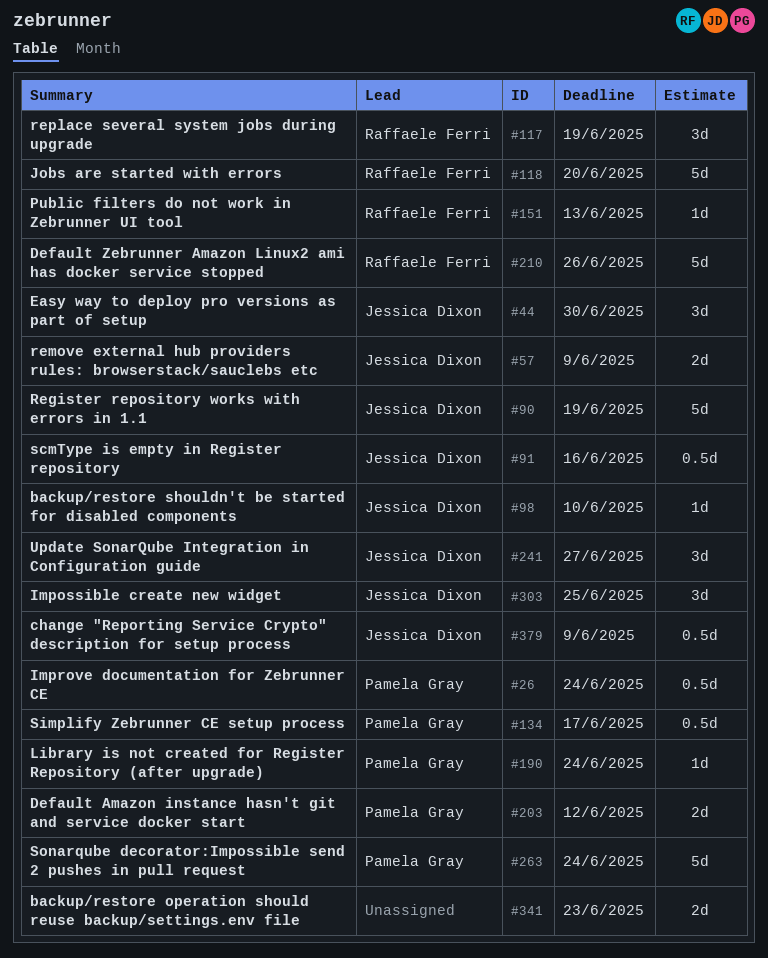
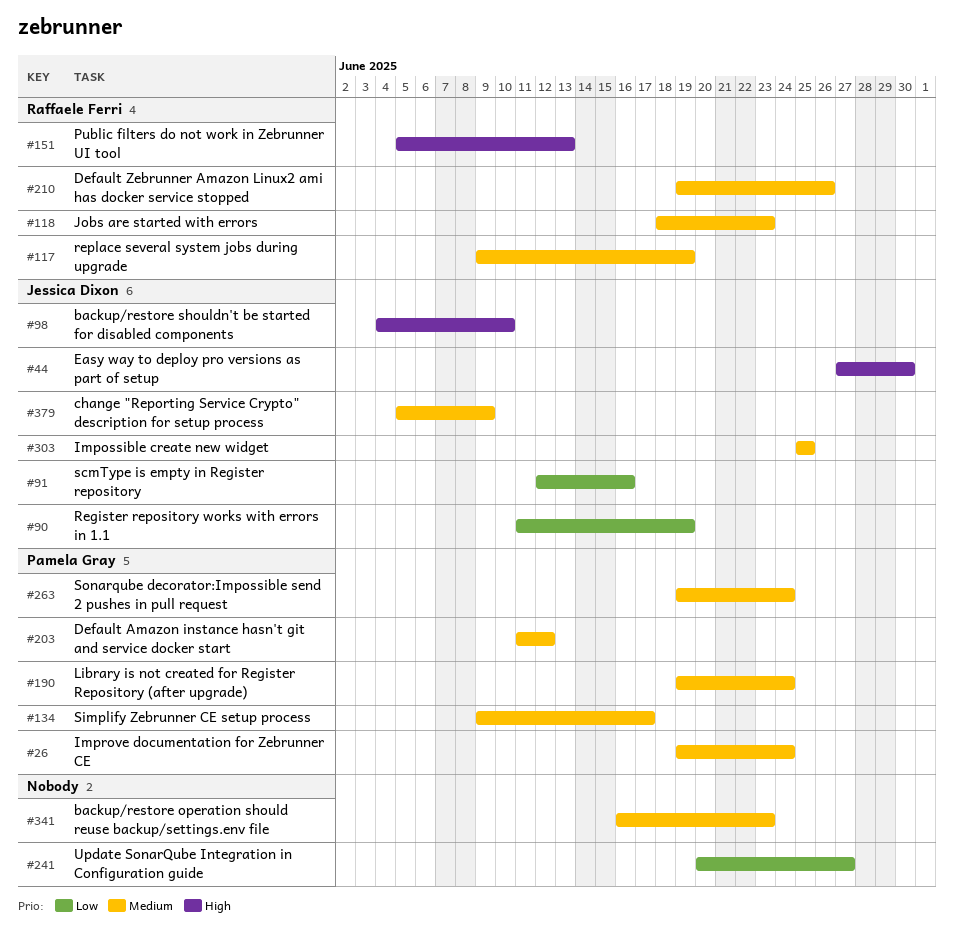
#57: present -> none
#118, due: Jun 20 -> Jun 23
#241, owner: Jessica Dixon -> none

